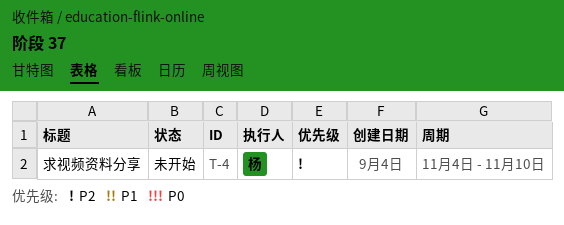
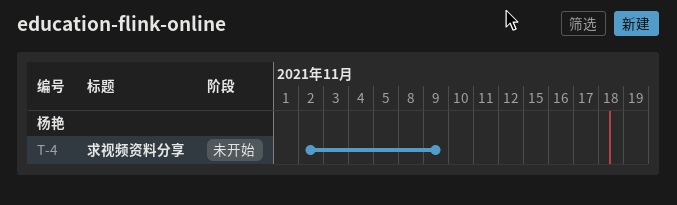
T-4, start: Nov 4 -> Nov 2
T-4, due: Nov 10 -> Nov 9

